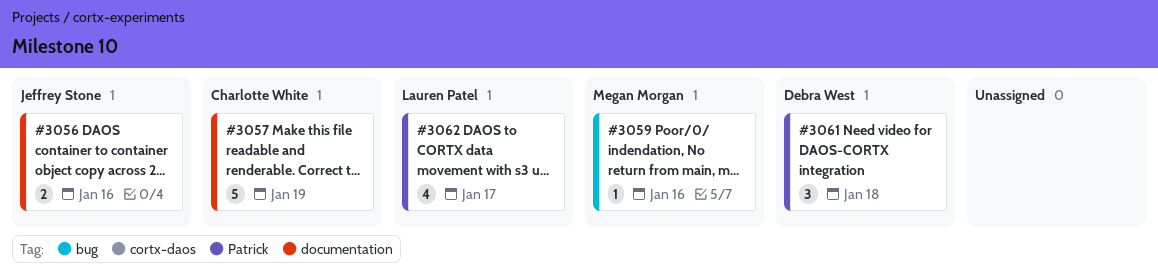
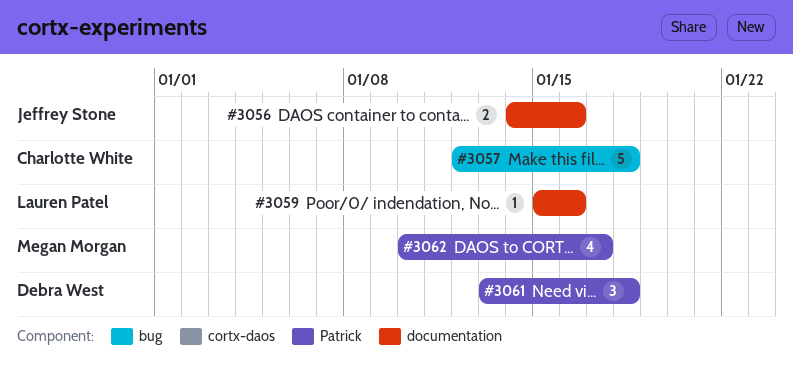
#3057, label: documentation -> bug
#3057, due: Jan 19 -> Jan 18
#3059, owner: Megan Morgan -> Lauren Patel
#3059, label: bug -> documentation
#3062, owner: Lauren Patel -> Megan Morgan

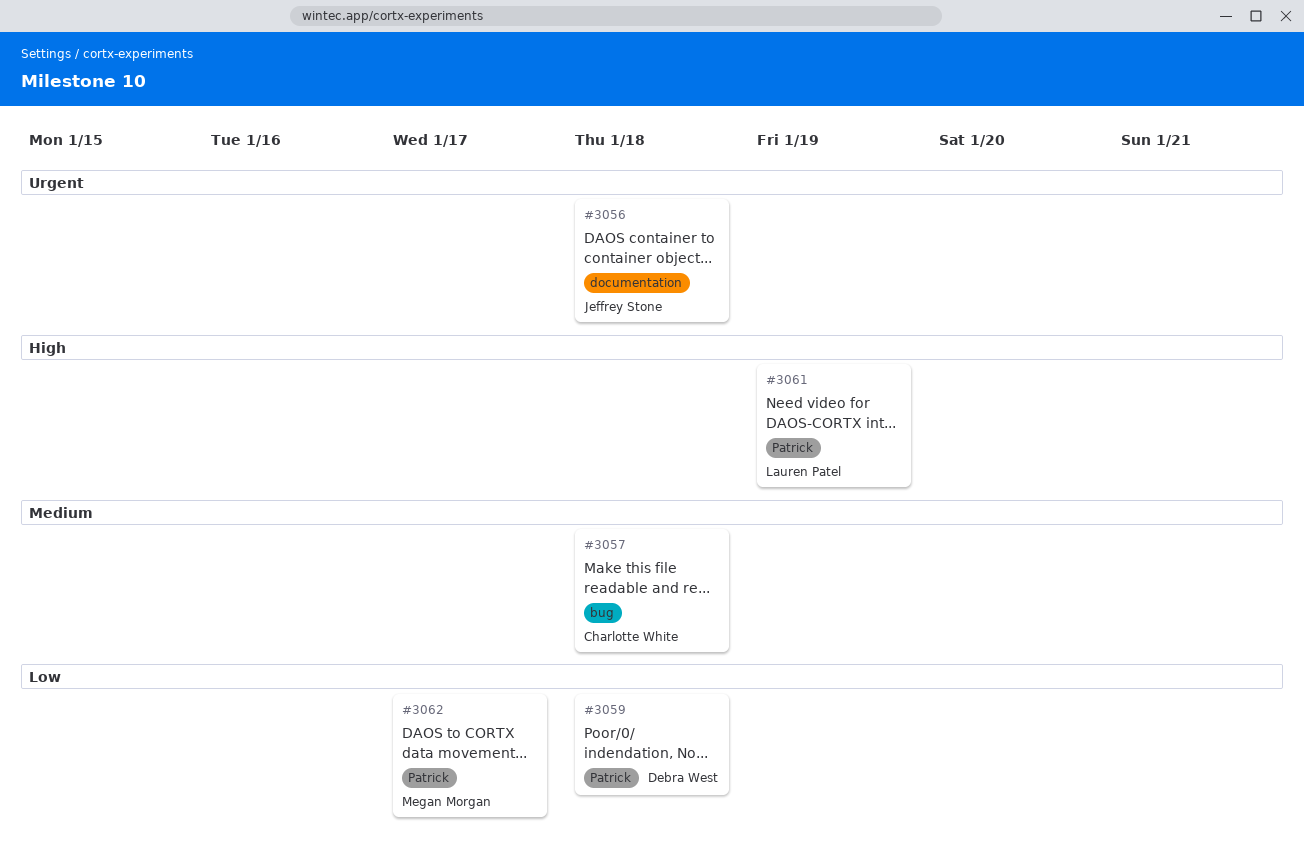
#3056, due: Jan 16 -> Jan 18
#3059, owner: Lauren Patel -> Debra West
#3059, label: documentation -> Patrick
#3059, due: Jan 16 -> Jan 18
#3061, owner: Debra West -> Lauren Patel
#3061, due: Jan 18 -> Jan 19

